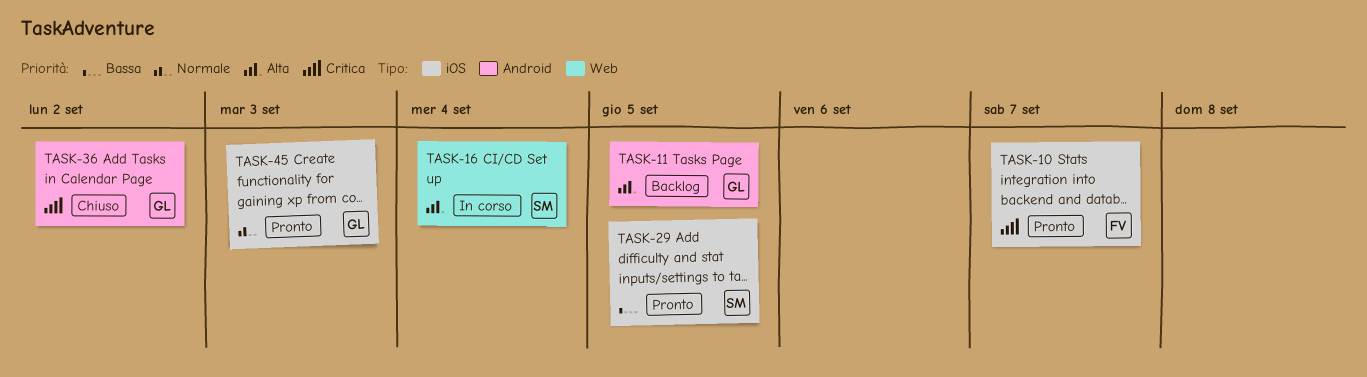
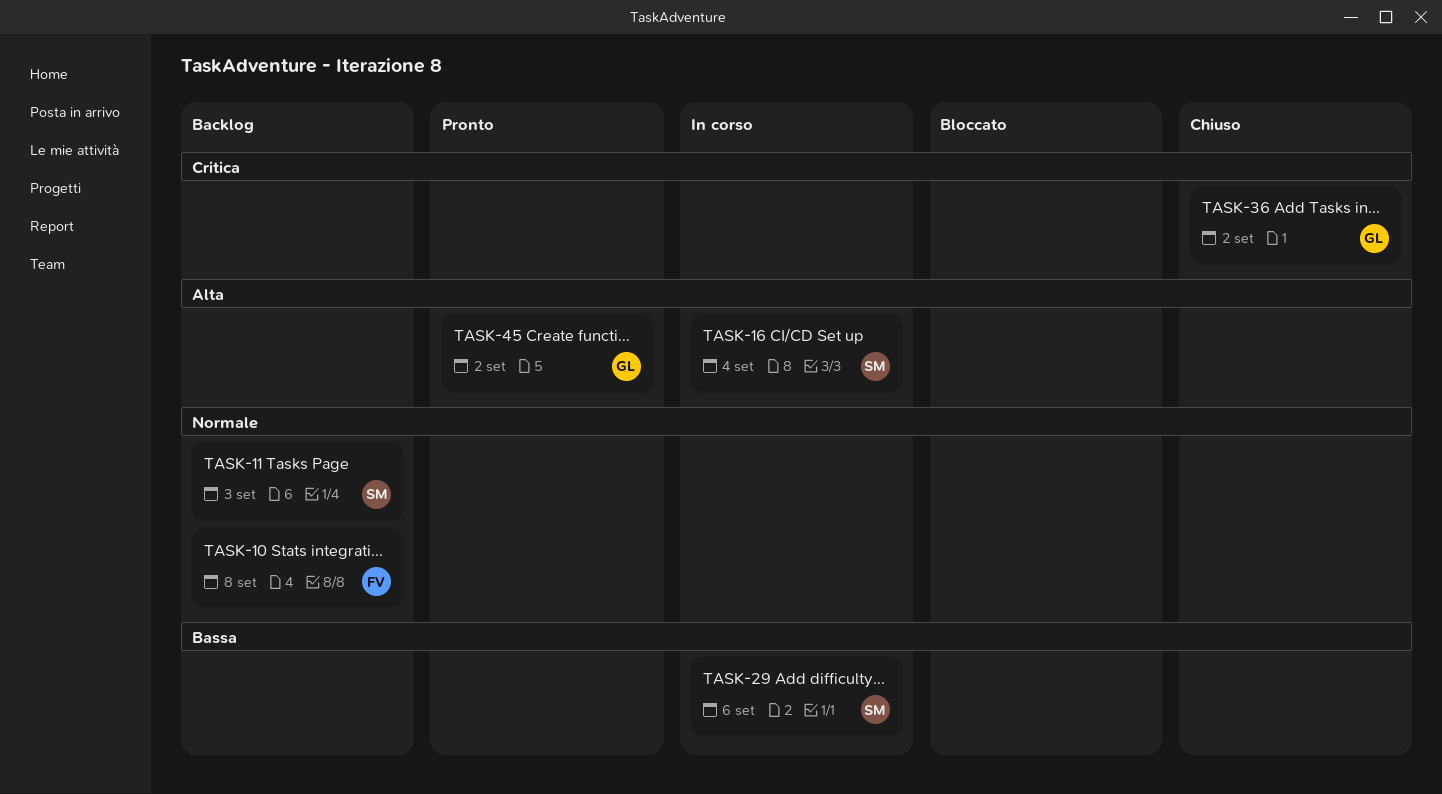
TASK-10, status: Pronto -> Backlog
TASK-10, priority: Critica -> Normale
TASK-10, due: Sep 7 -> Sep 8
TASK-11, owner: GL -> SM
TASK-11, priority: Alta -> Normale
TASK-11, due: Sep 5 -> Sep 3
TASK-29, status: Pronto -> In corso
TASK-29, due: Sep 5 -> Sep 6
TASK-45, priority: Normale -> Alta
TASK-45, due: Sep 3 -> Sep 2

